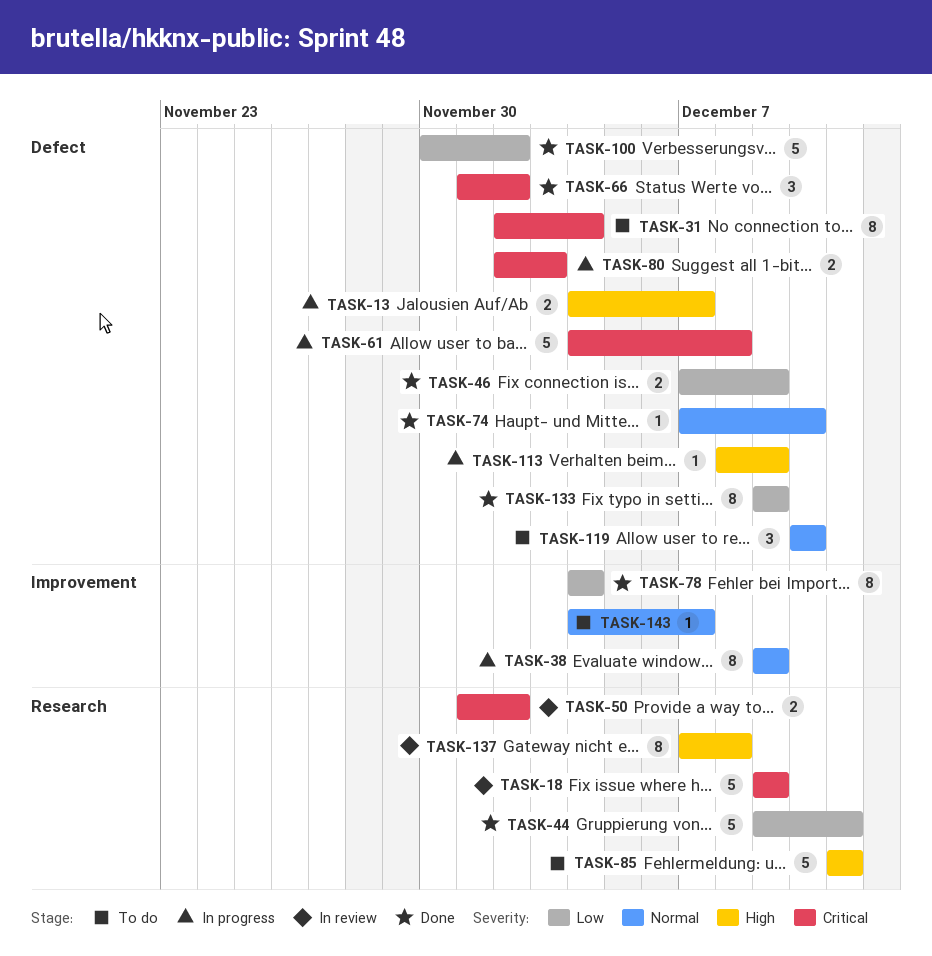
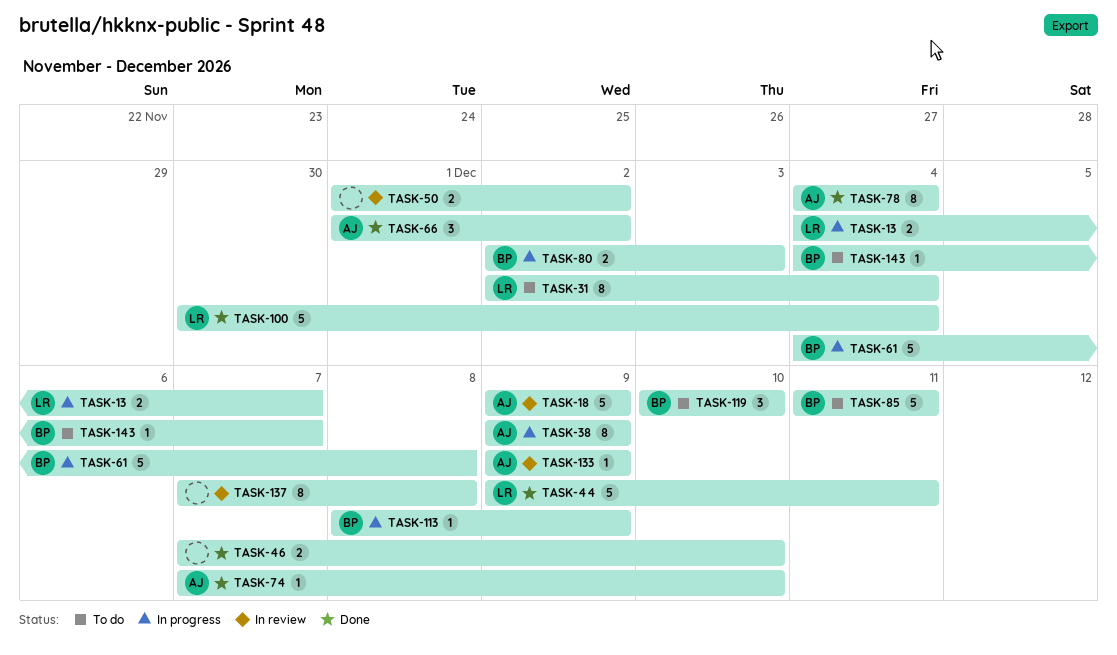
TASK-46, due: Dec 9 -> Dec 10
TASK-100, due: Dec 2 -> Dec 4
TASK-133, status: Done -> In review
TASK-133, estimate: 8 -> 1

